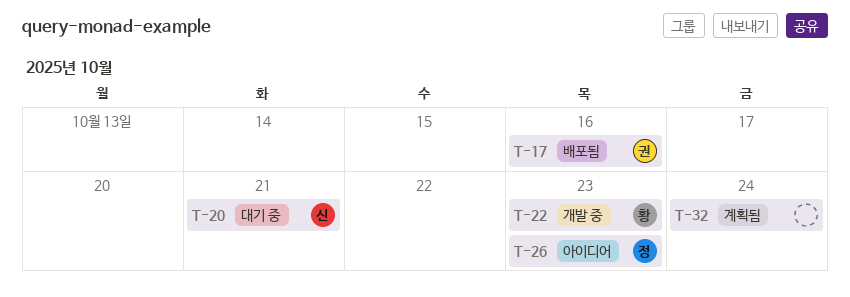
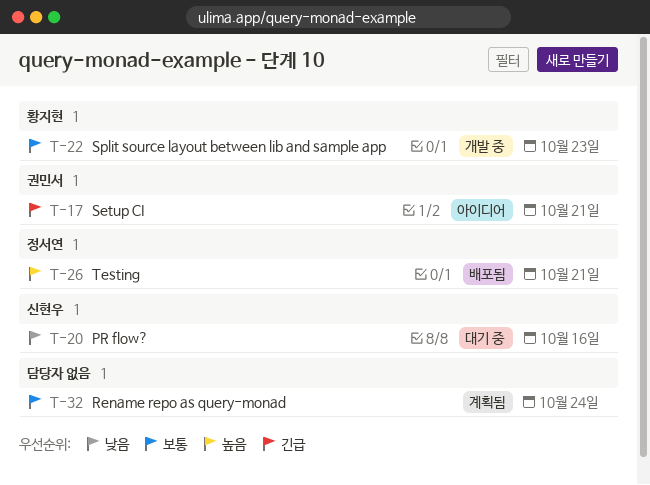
T-17, status: 배포됨 -> 아이디어
T-17, due: Oct 16 -> Oct 21
T-20, due: Oct 21 -> Oct 16
T-26, status: 아이디어 -> 배포됨
T-26, due: Oct 23 -> Oct 21

